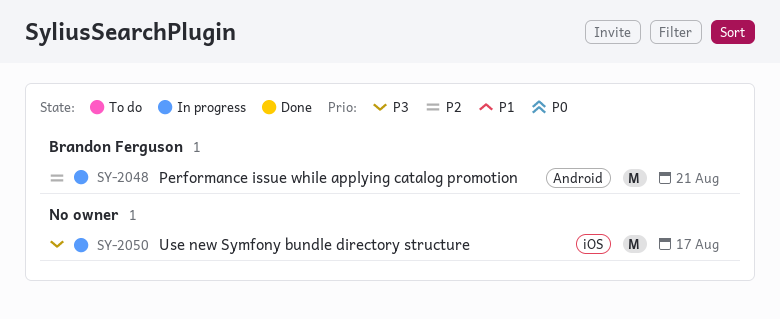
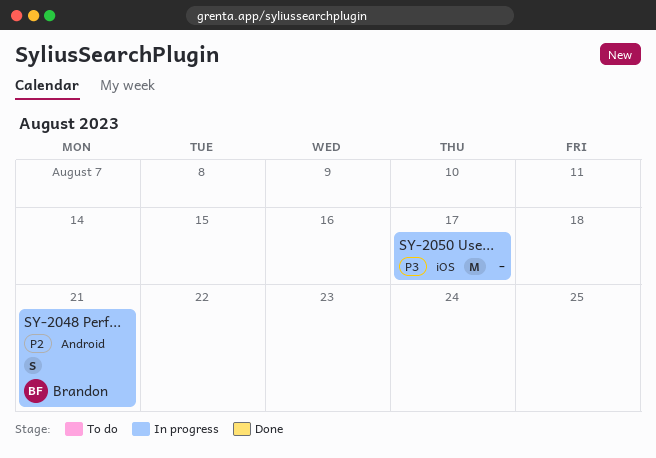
SY-2048, estimate: M -> S

